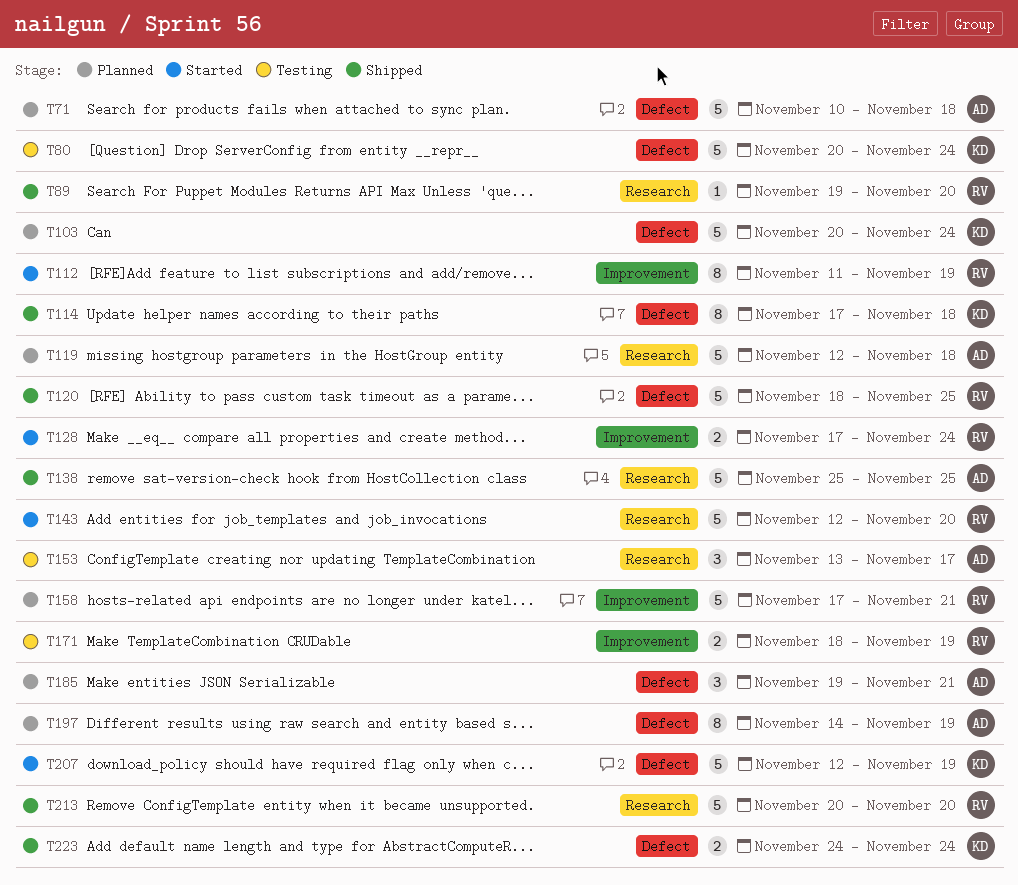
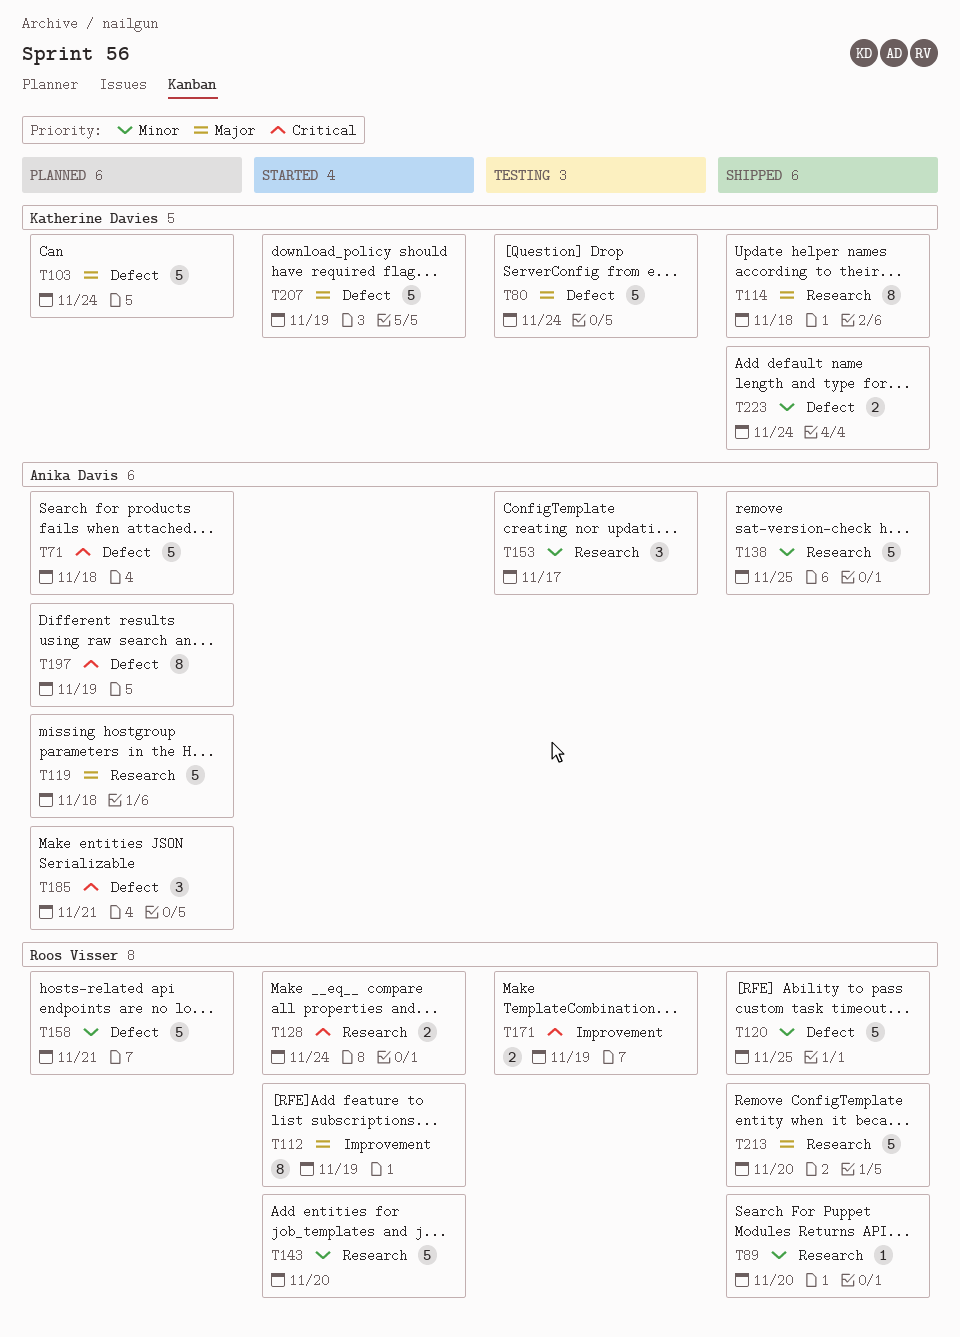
T114, label: Defect -> Research
T128, label: Improvement -> Research
T158, label: Improvement -> Defect

